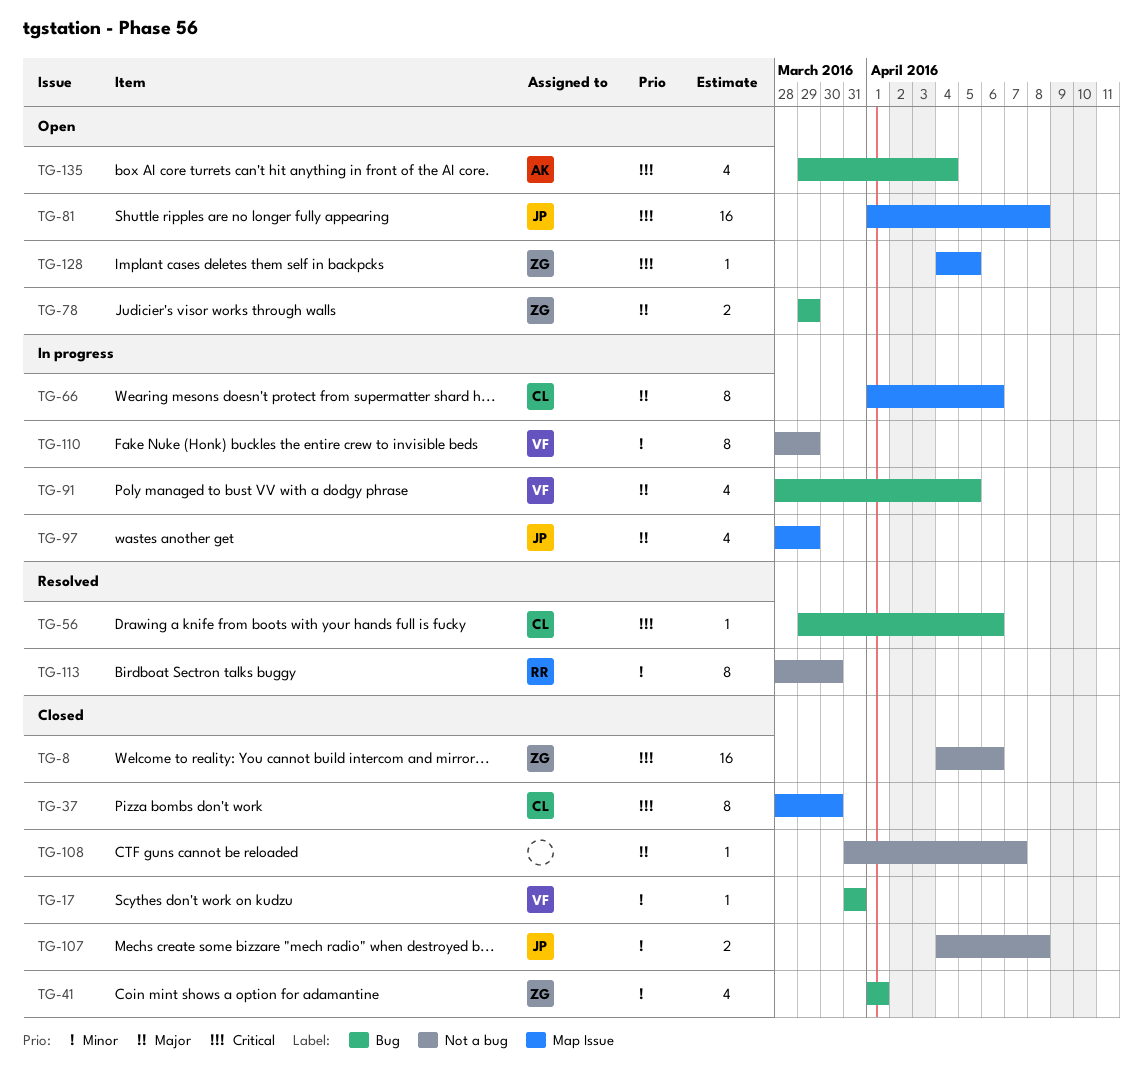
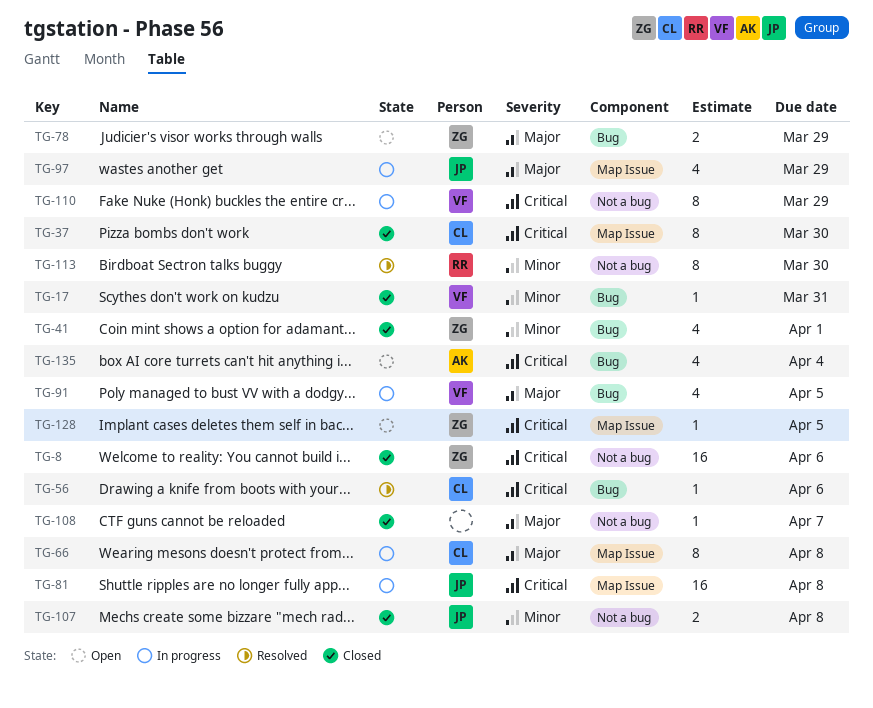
TG-66, due: Apr 6 -> Apr 8
TG-81, status: Open -> In progress
TG-110, priority: Minor -> Critical

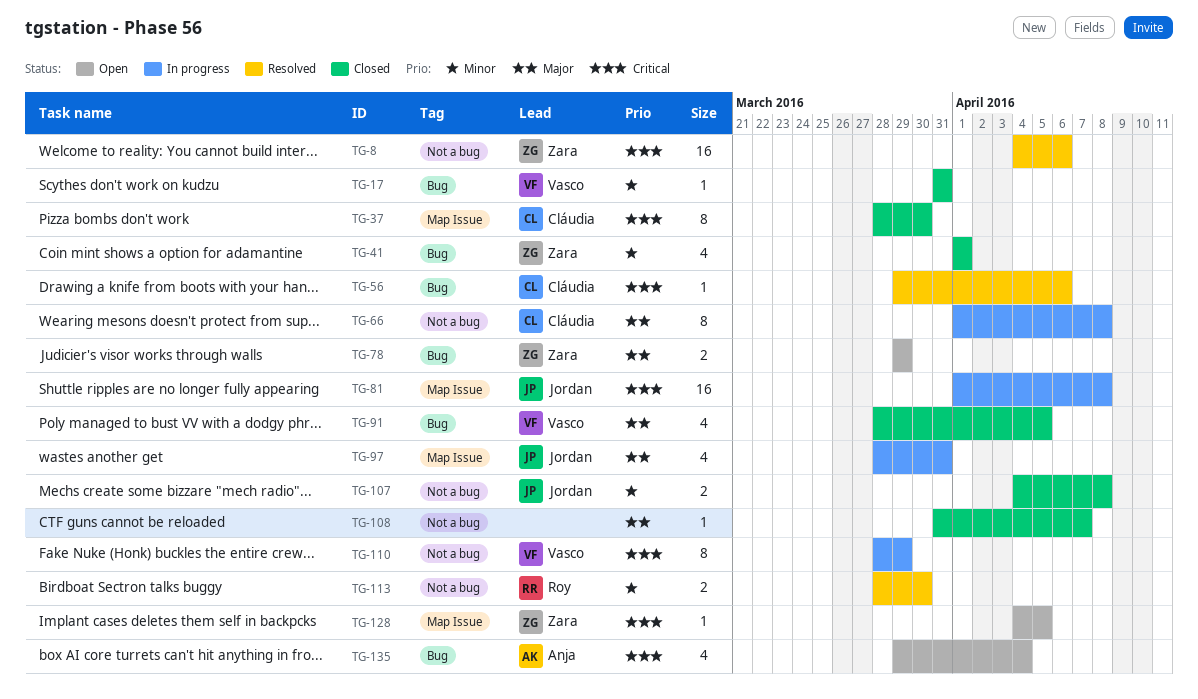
TG-8, status: Closed -> Resolved
TG-66, label: Map Issue -> Not a bug
TG-91, status: In progress -> Closed
TG-97, due: Mar 29 -> Mar 31
TG-113, estimate: 8 -> 2

